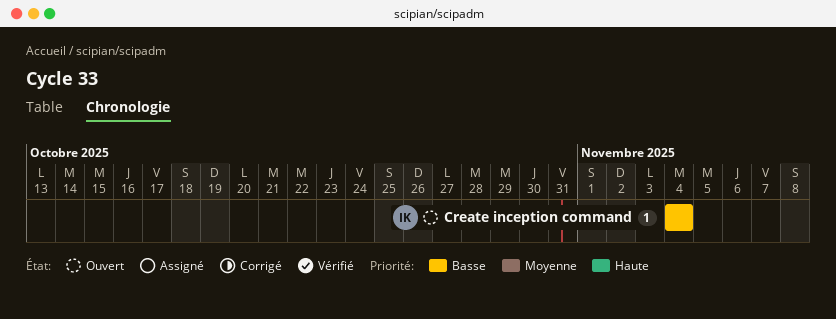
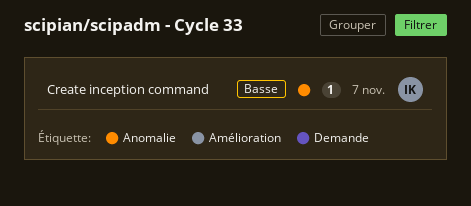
Create inception command, due: Nov 4 -> Nov 7

